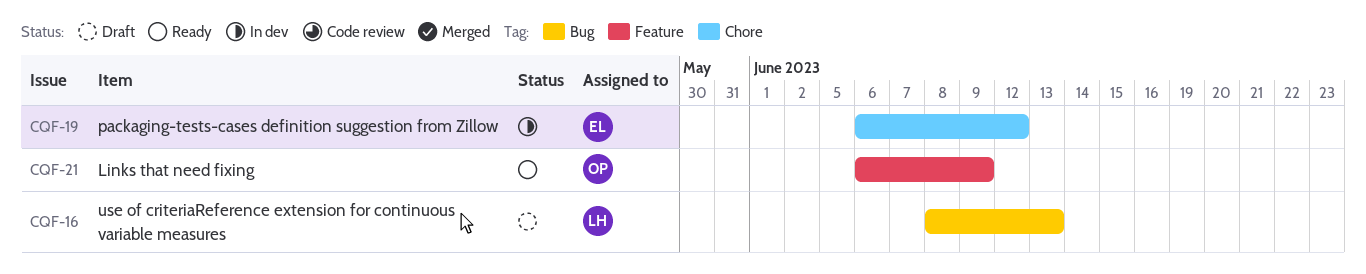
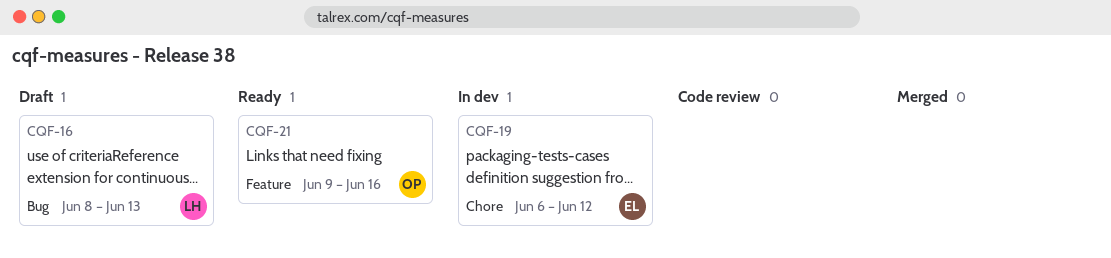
CQF-21, start: Jun 6 -> Jun 9
CQF-21, due: Jun 9 -> Jun 16

